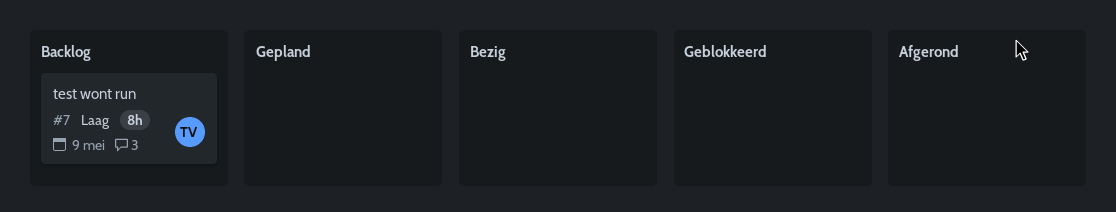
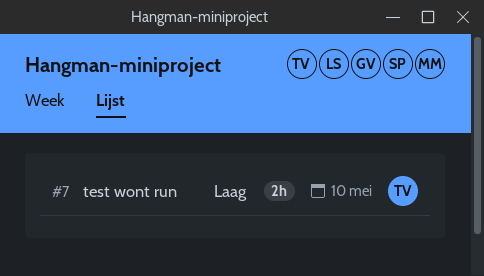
#7, estimate: 8h -> 2h
#7, due: May 9 -> May 10

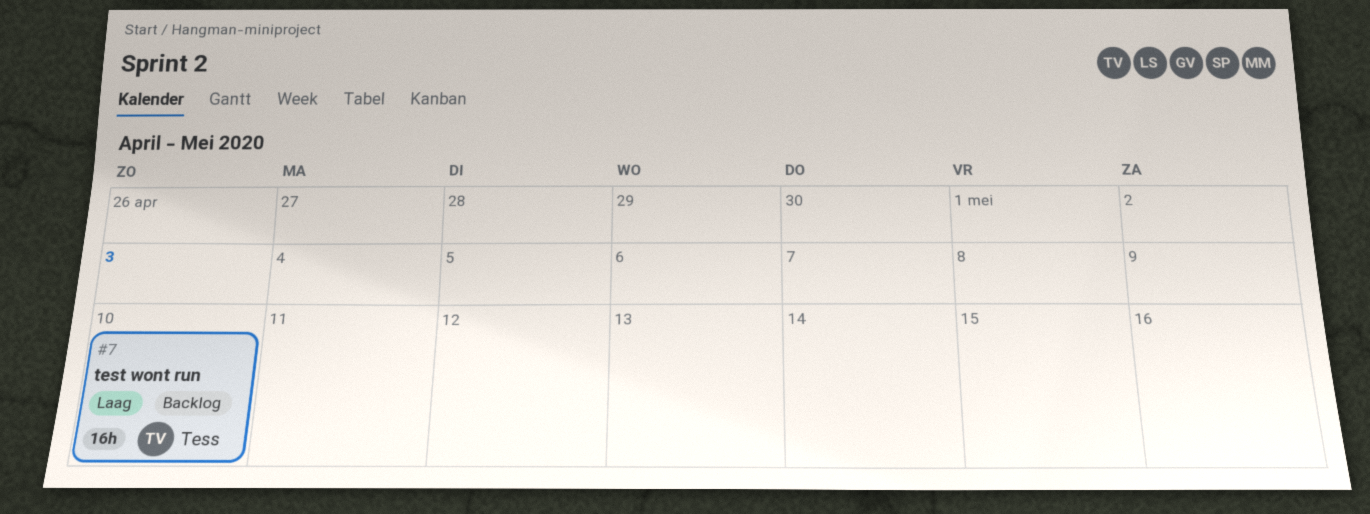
#7, estimate: 2h -> 16h

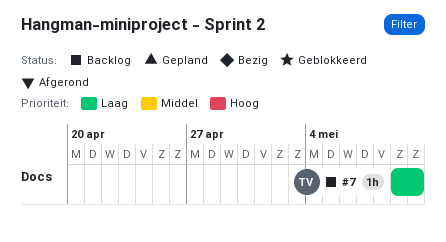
#7, estimate: 16h -> 1h

